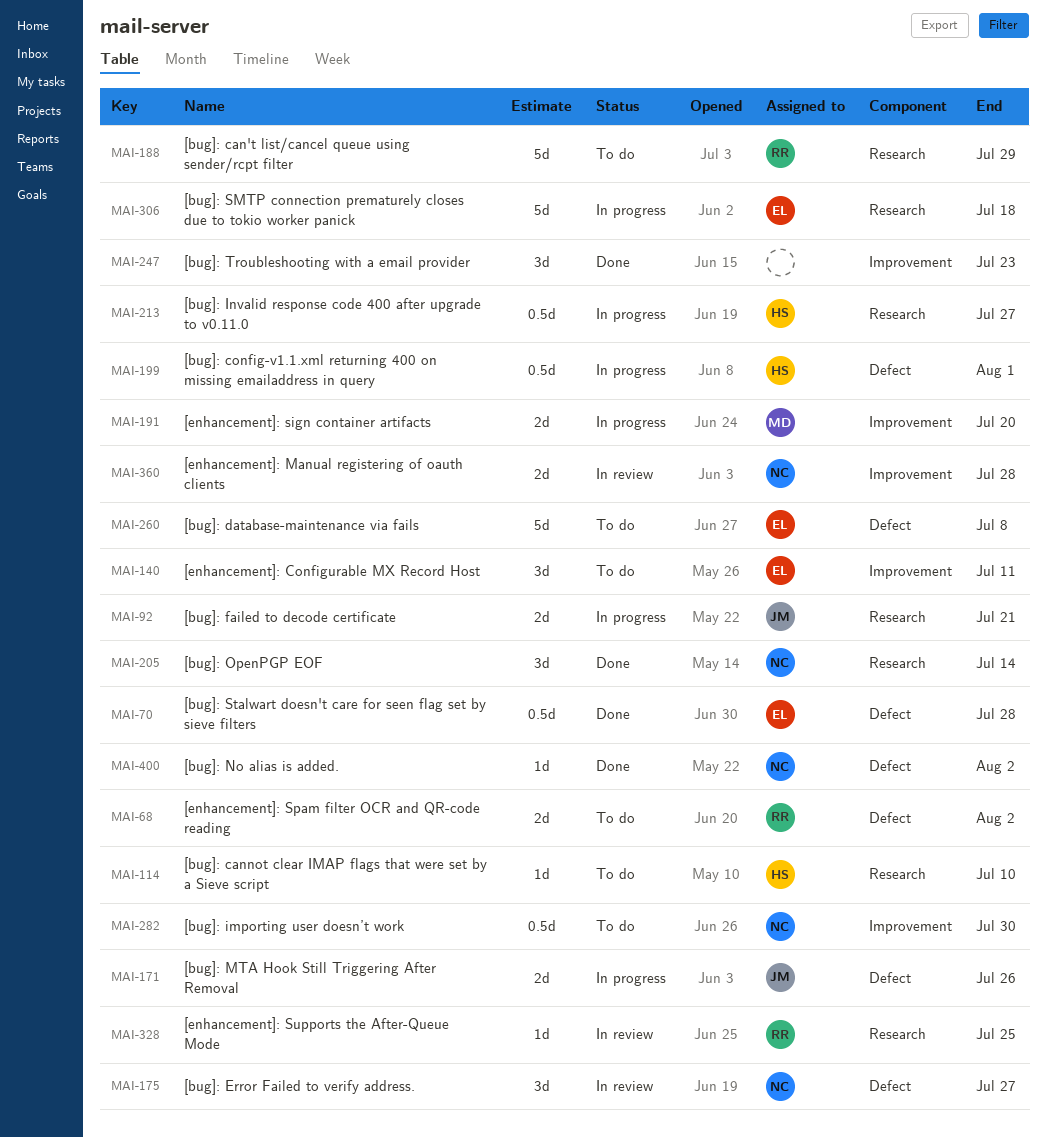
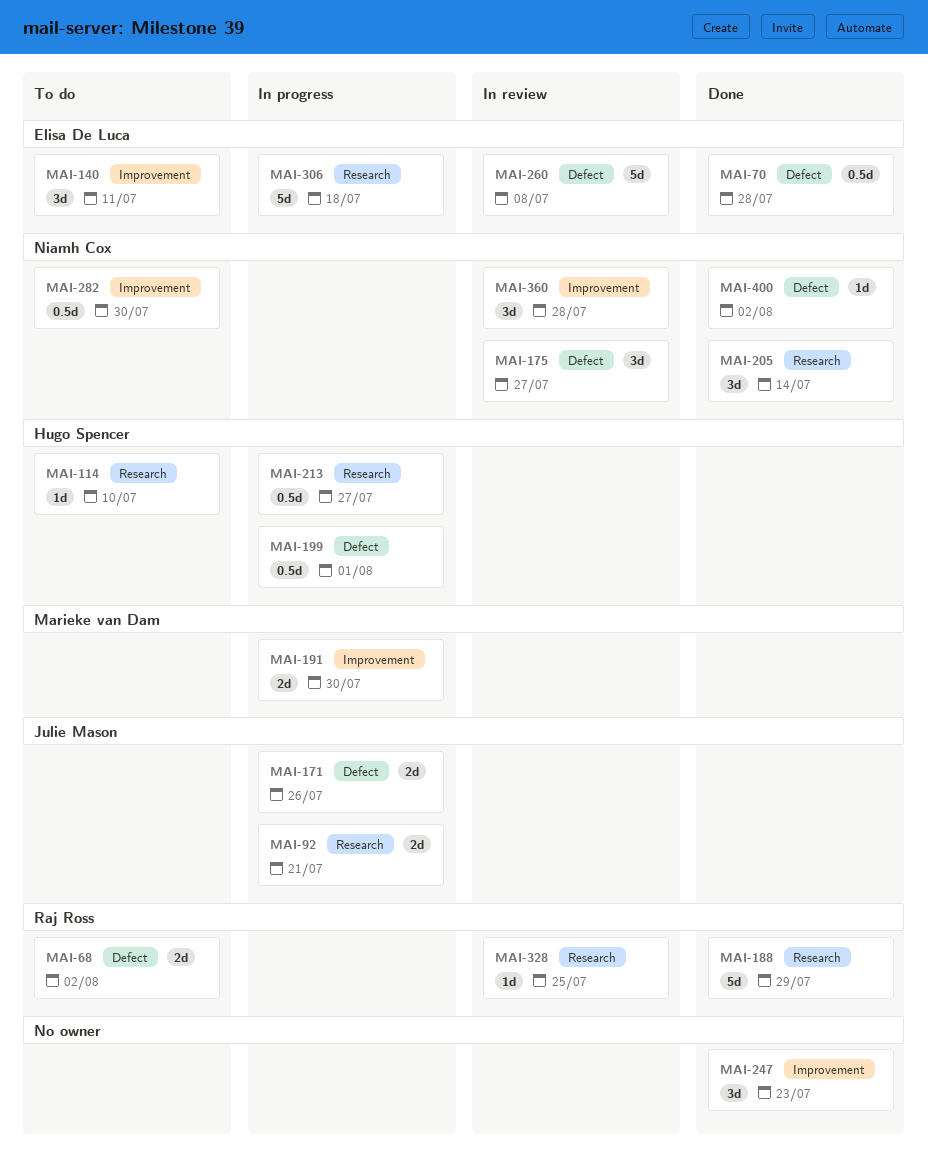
MAI-188, status: To do -> Done
MAI-191, due: Jul 20 -> Jul 30
MAI-260, status: To do -> In review
MAI-360, estimate: 2d -> 3d

